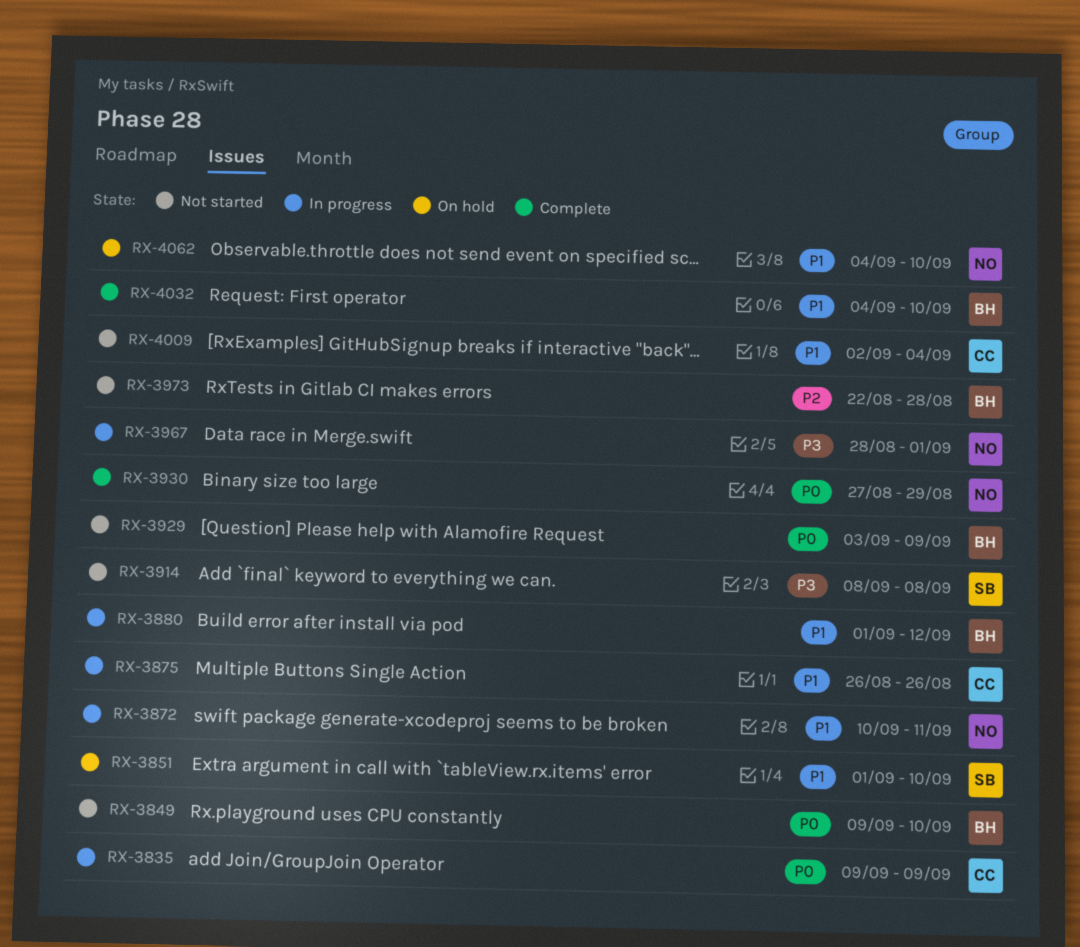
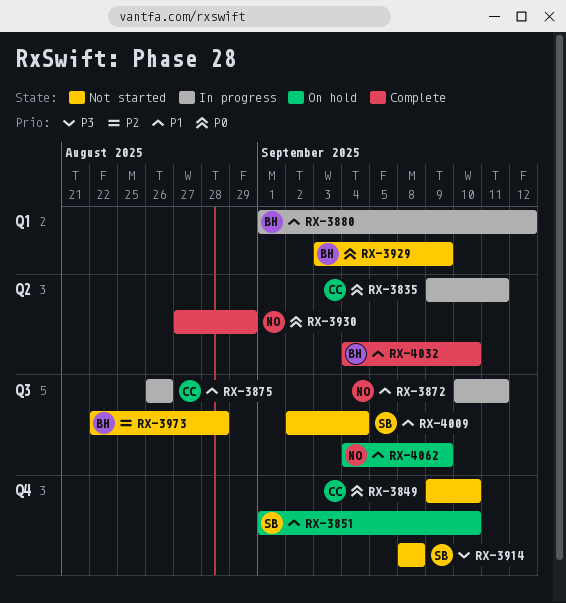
RX-3835, due: Sep 9 -> Sep 11
RX-3849, owner: BH -> CC
RX-3967: present -> none
RX-4009, owner: CC -> SB
RX-4062, due: Sep 10 -> Sep 9

